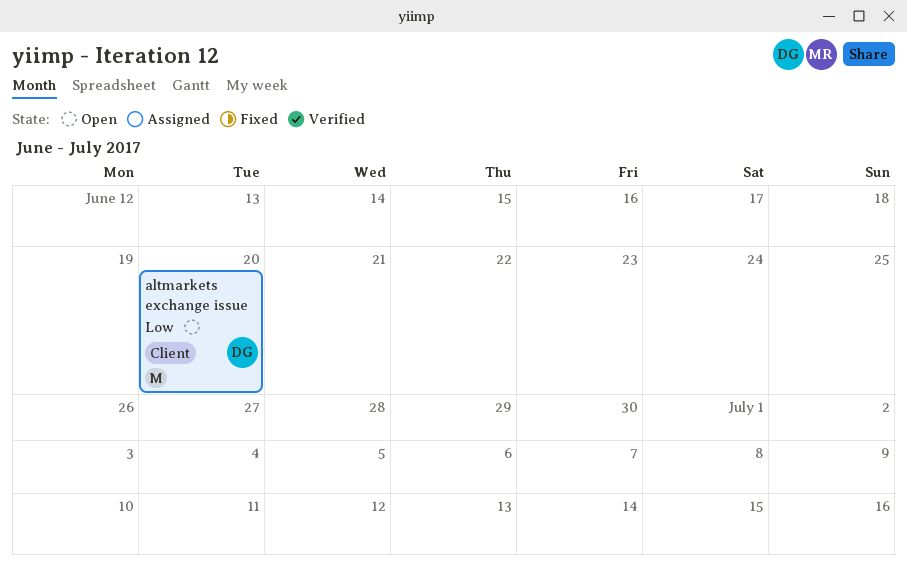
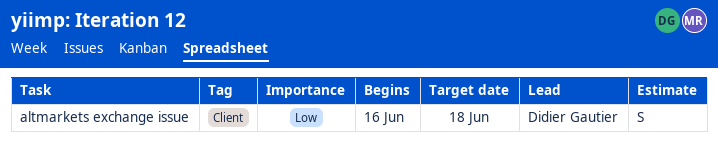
altmarkets exchange issue, estimate: M -> S
altmarkets exchange issue, due: Jun 20 -> Jun 18

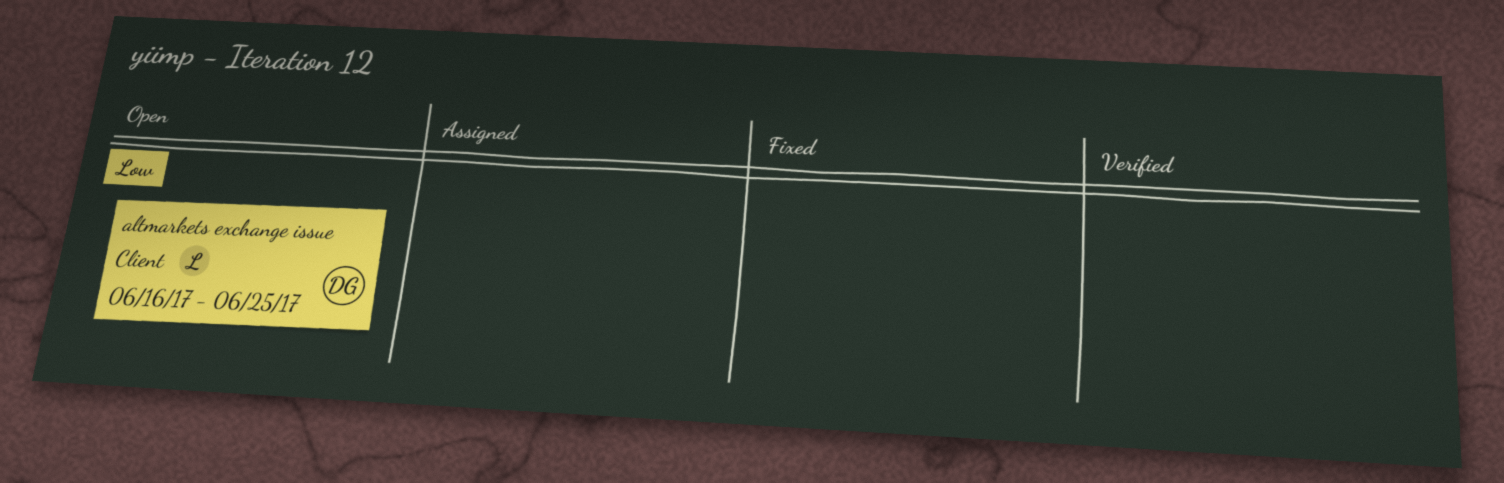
altmarkets exchange issue, estimate: S -> L
altmarkets exchange issue, due: Jun 18 -> Jun 25

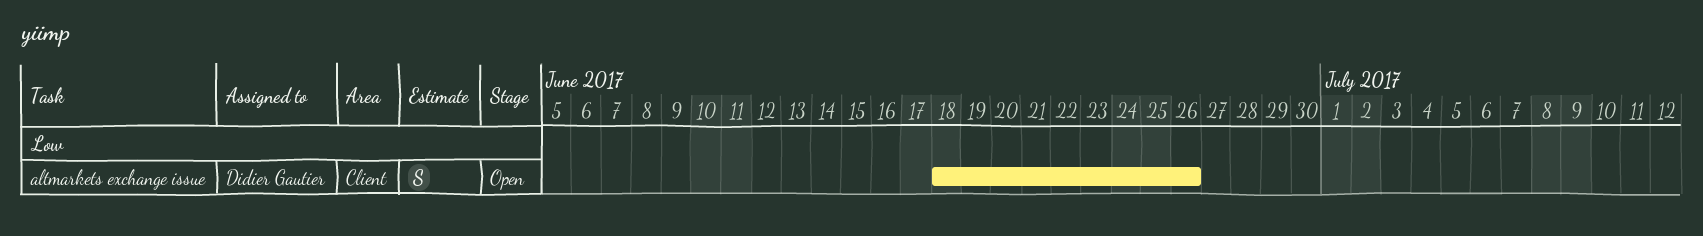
altmarkets exchange issue, estimate: L -> S
altmarkets exchange issue, start: Jun 16 -> Jun 18
altmarkets exchange issue, due: Jun 25 -> Jun 26

